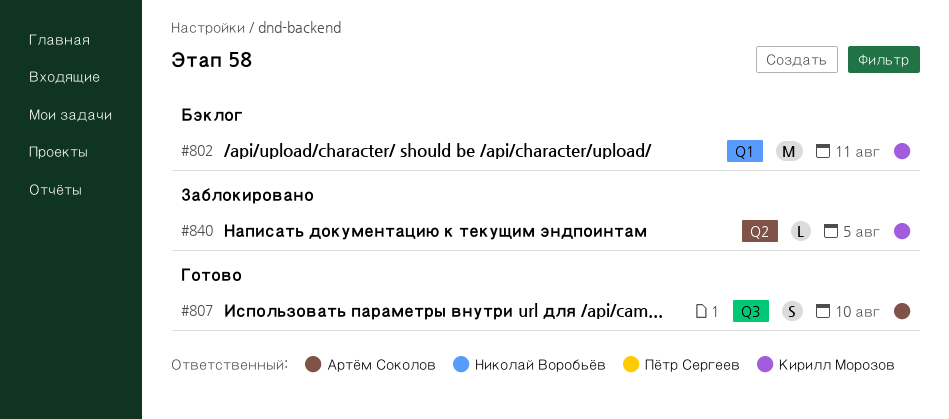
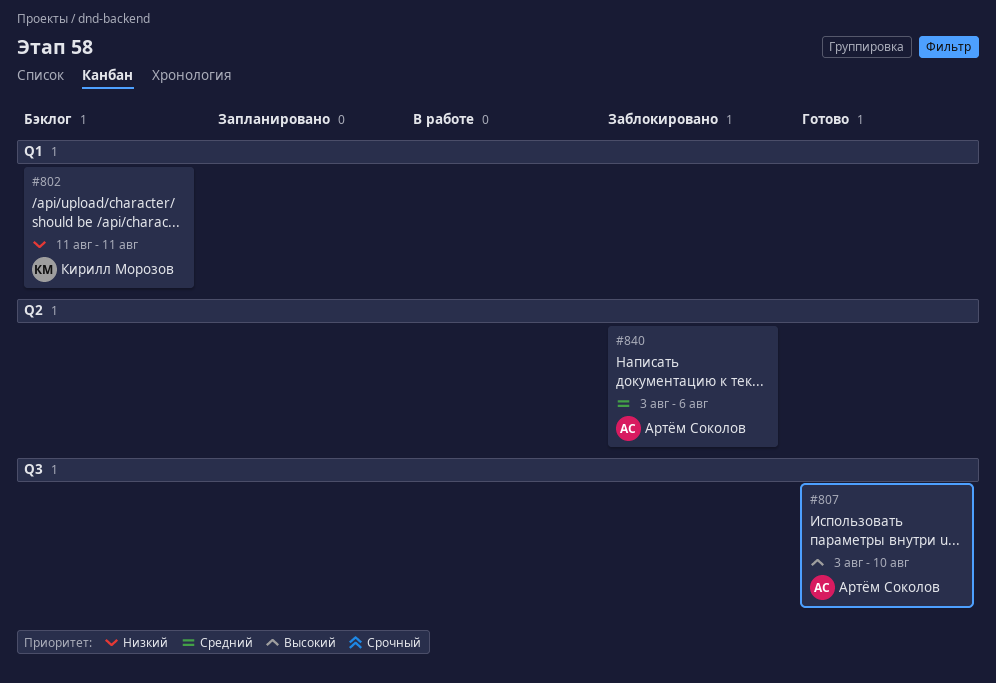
#840, owner: Кирилл Морозов -> Артём Соколов
#840, due: Aug 5 -> Aug 6

